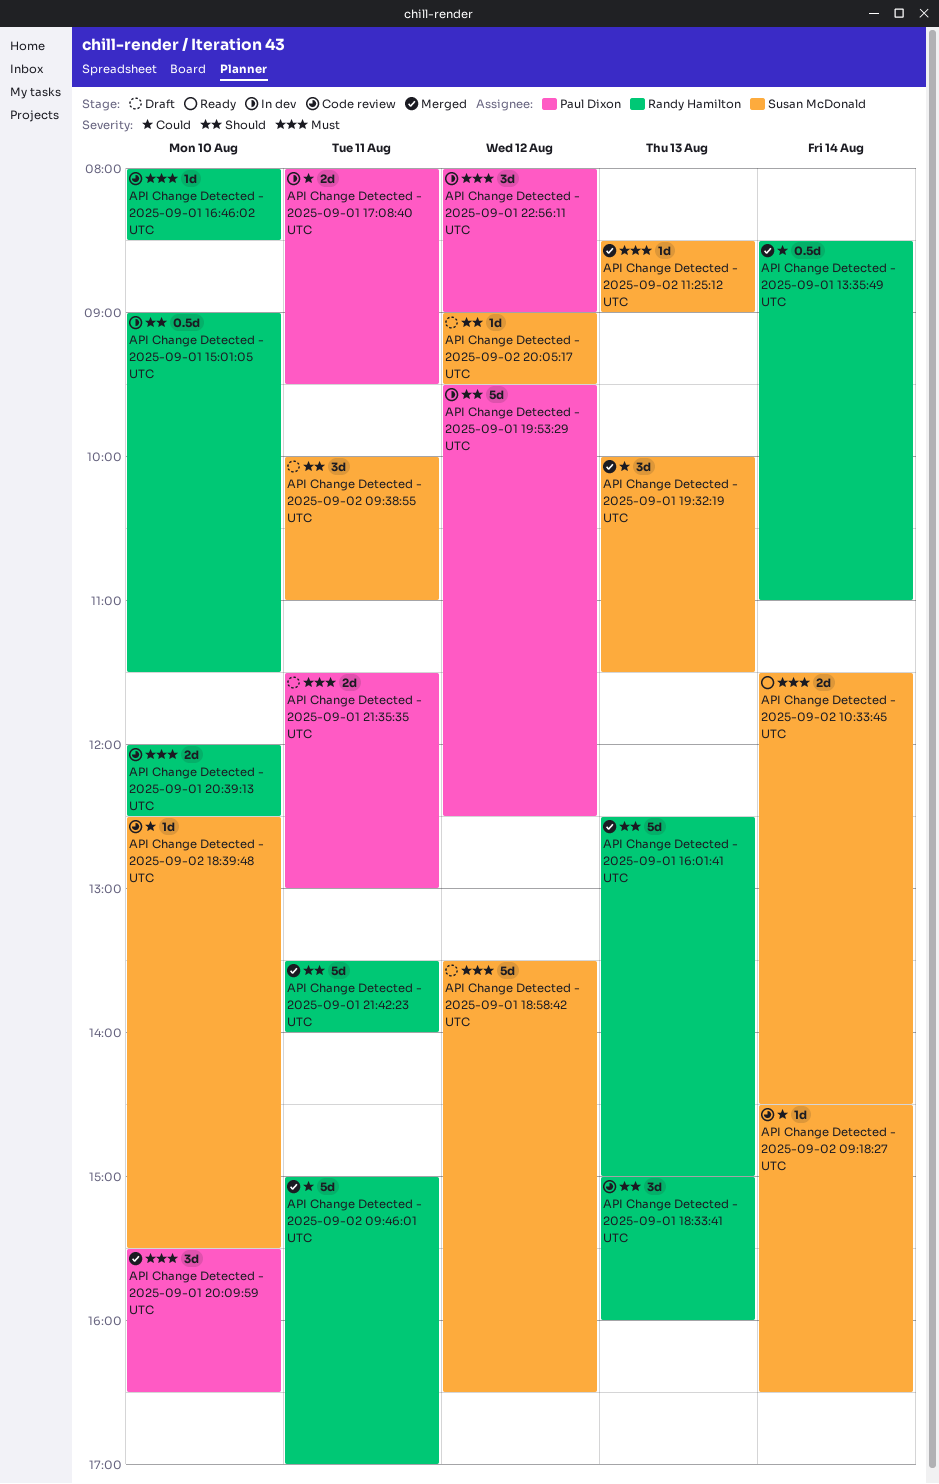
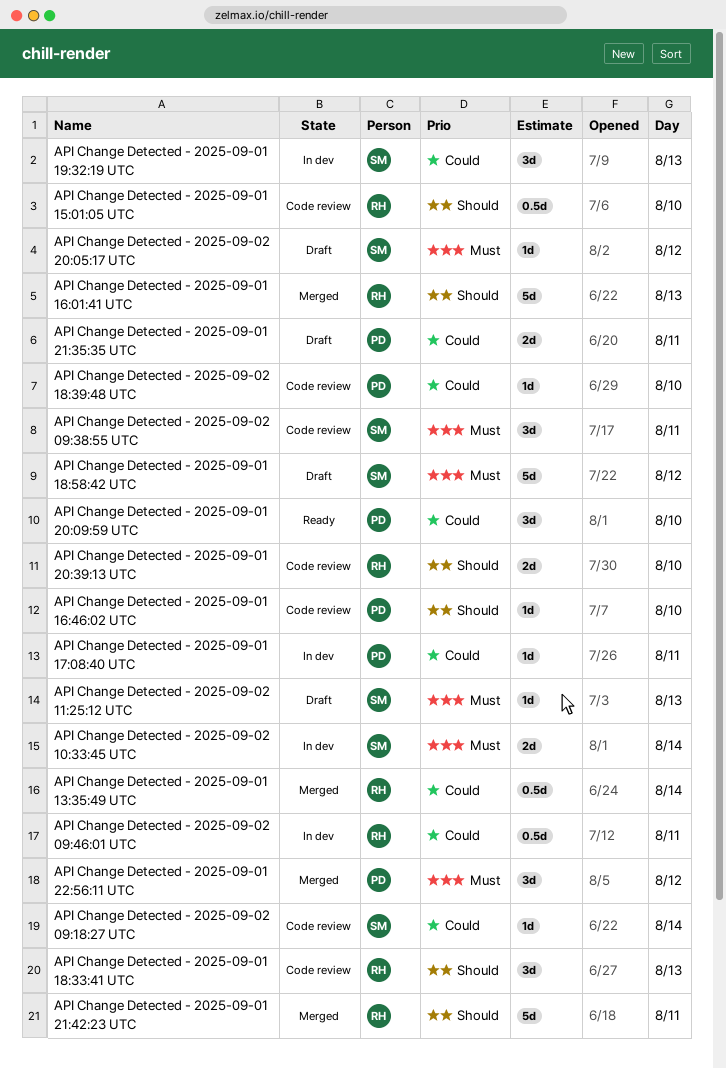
API Change Detected - 2025-09-01 15:01:05 UTC, status: In dev -> Code review
API Change Detected - 2025-09-01 16:46:02 UTC, owner: Randy Hamilton -> Paul Dixon
API Change Detected - 2025-09-01 16:46:02 UTC, priority: Must -> Should
API Change Detected - 2025-09-01 17:08:40 UTC, estimate: 2d -> 1d
API Change Detected - 2025-09-01 19:32:19 UTC, status: Merged -> In dev
API Change Detected - 2025-09-01 19:53:29 UTC: present -> none
API Change Detected - 2025-09-01 20:09:59 UTC, status: Merged -> Ready
API Change Detected - 2025-09-01 20:09:59 UTC, priority: Must -> Could
API Change Detected - 2025-09-01 20:39:13 UTC, priority: Must -> Should
API Change Detected - 2025-09-01 21:35:35 UTC, priority: Must -> Could
API Change Detected - 2025-09-01 22:56:11 UTC, status: In dev -> Merged
API Change Detected - 2025-09-02 09:38:55 UTC, status: Draft -> Code review
API Change Detected - 2025-09-02 09:38:55 UTC, priority: Should -> Must
API Change Detected - 2025-09-02 09:46:01 UTC, status: Merged -> In dev
API Change Detected - 2025-09-02 09:46:01 UTC, estimate: 5d -> 0.5d
API Change Detected - 2025-09-02 10:33:45 UTC, status: Ready -> In dev
API Change Detected - 2025-09-02 11:25:12 UTC, status: Merged -> Draft
API Change Detected - 2025-09-02 18:39:48 UTC, owner: Susan McDonald -> Paul Dixon
API Change Detected - 2025-09-02 20:05:17 UTC, priority: Should -> Must

